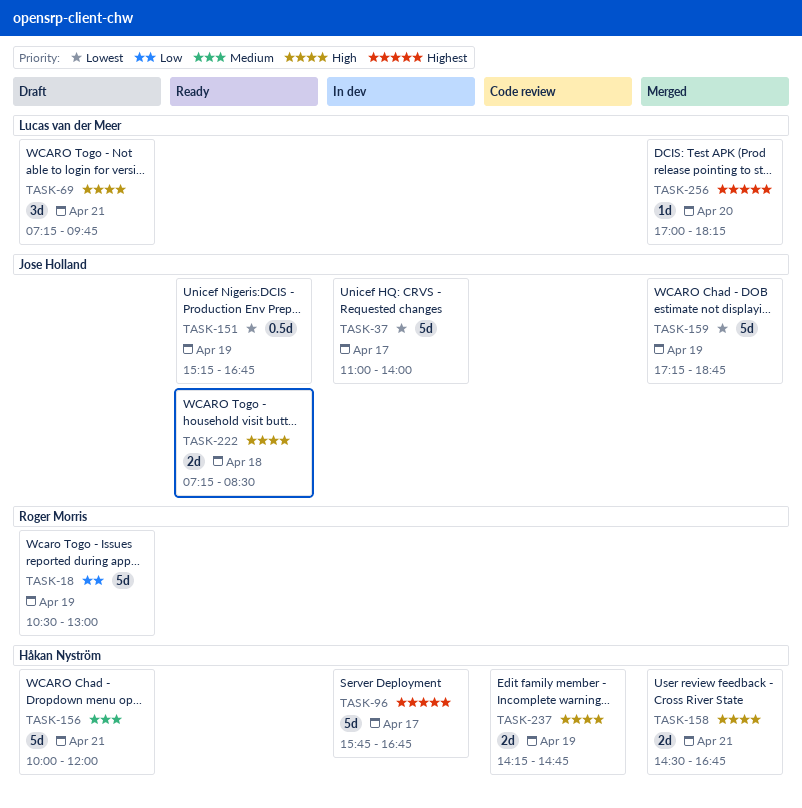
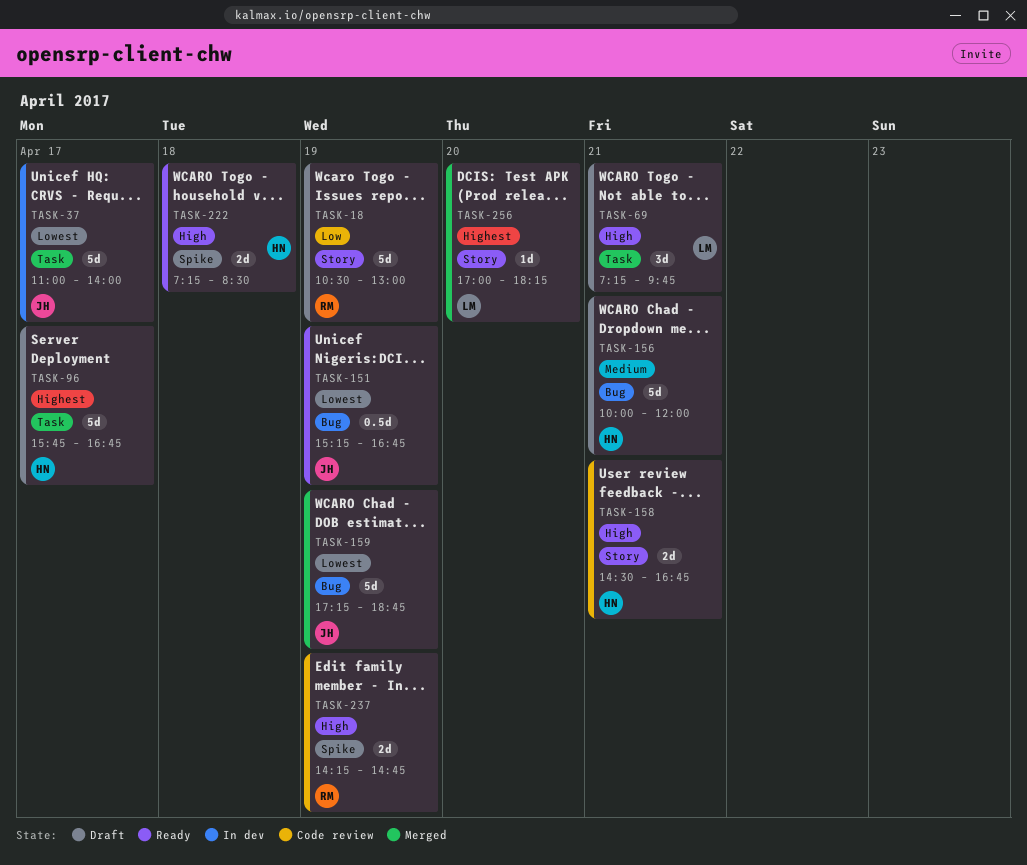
TASK-96, status: In dev -> Draft
TASK-158, status: Merged -> Code review
TASK-222, owner: Jose Holland -> Håkan Nyström
TASK-237, owner: Håkan Nyström -> Roger Morris

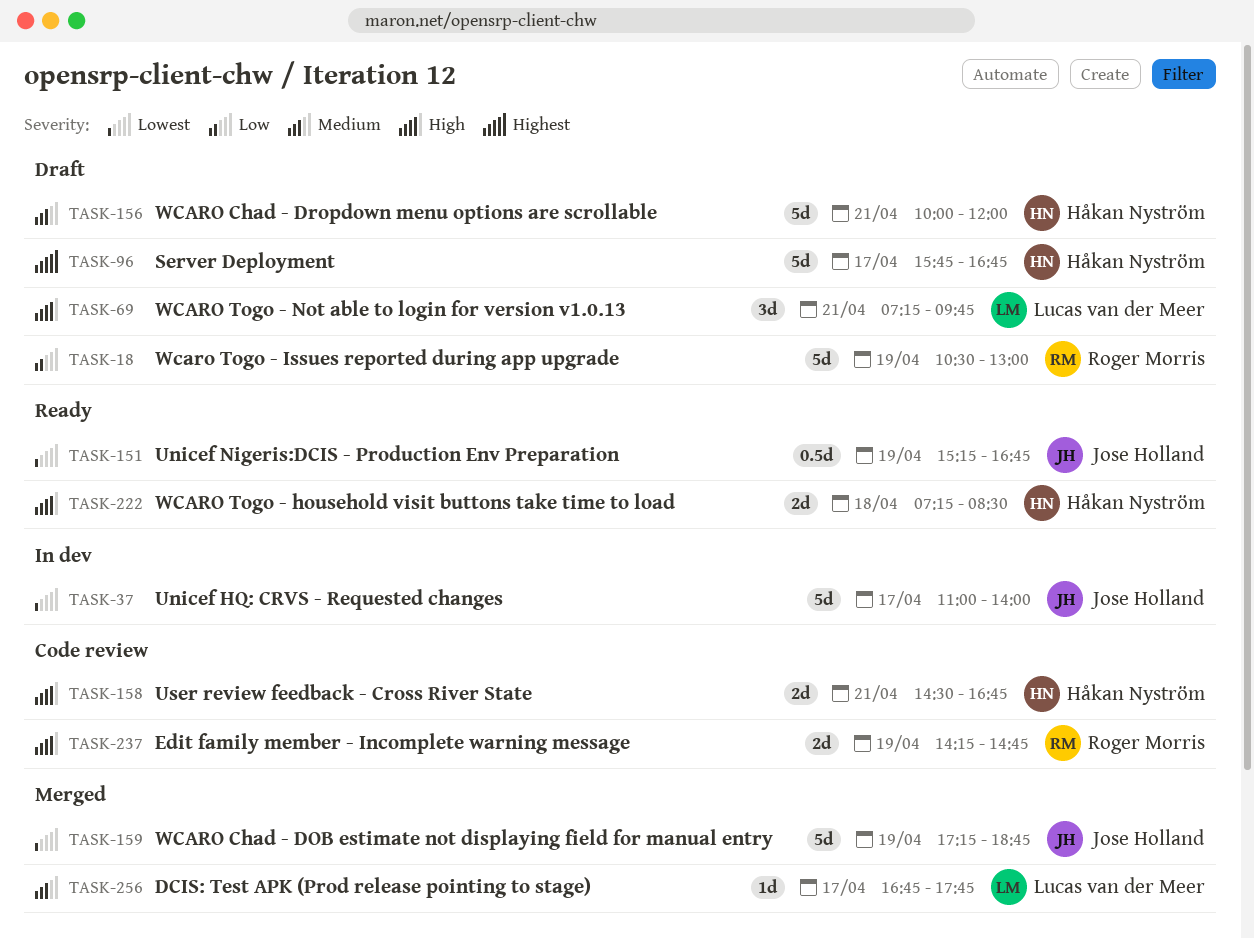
TASK-256, priority: Highest -> Medium
TASK-256, day: Apr 20 -> Apr 17
TASK-256, begins: 17:00 -> 16:45
TASK-256, ends: 18:15 -> 17:45

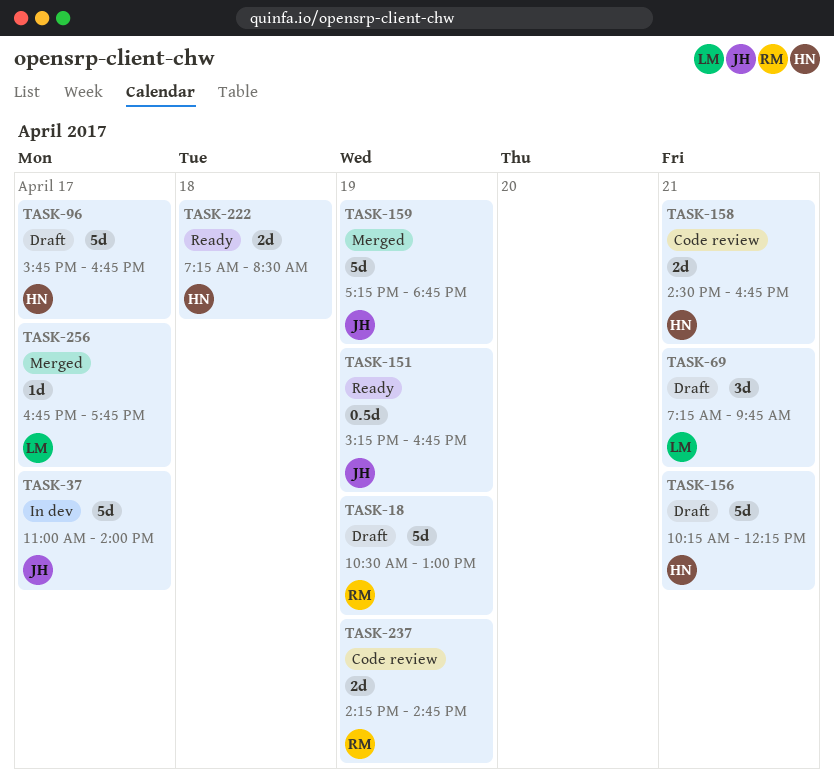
TASK-156, begins: 10:00 -> 10:15
TASK-156, ends: 12:00 -> 12:15

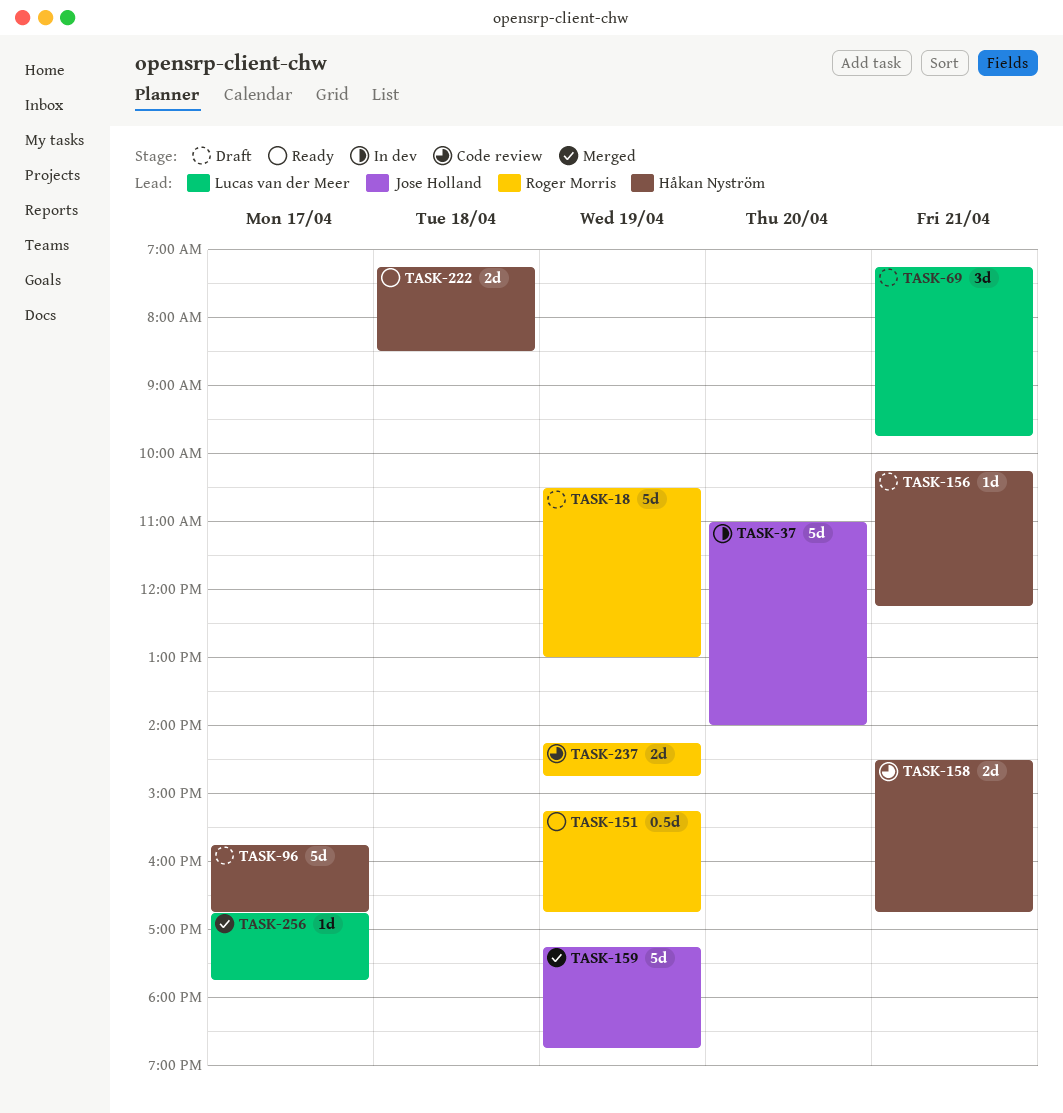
TASK-37, day: Apr 17 -> Apr 20
TASK-151, owner: Jose Holland -> Roger Morris
TASK-156, estimate: 5d -> 1d

